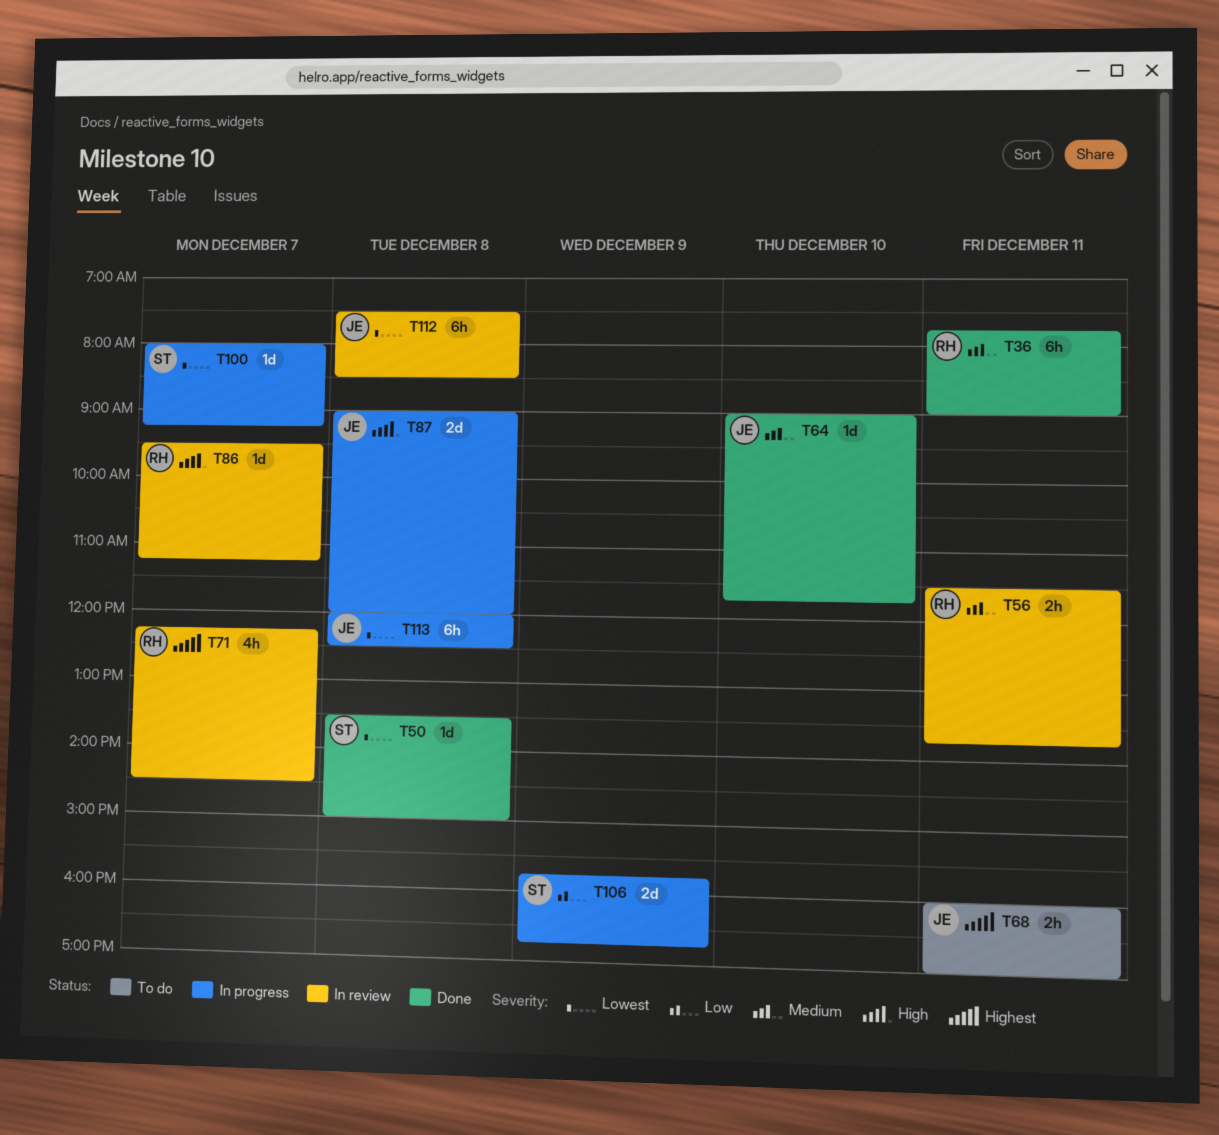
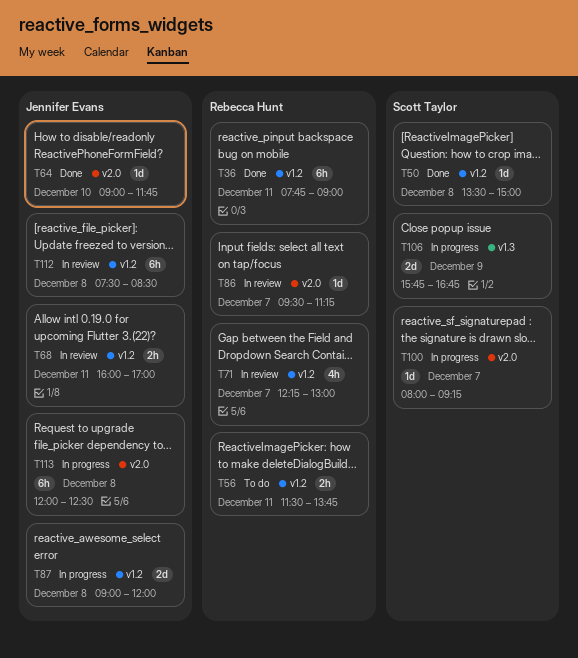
T56, status: In review -> To do
T68, status: To do -> In review
T71, ends: 14:30 -> 13:00

